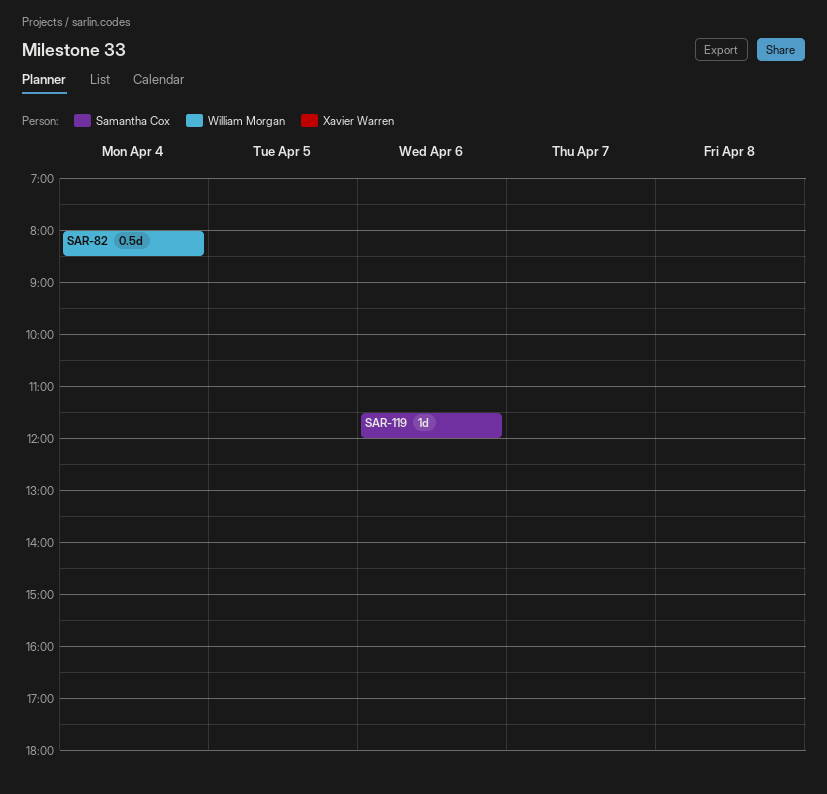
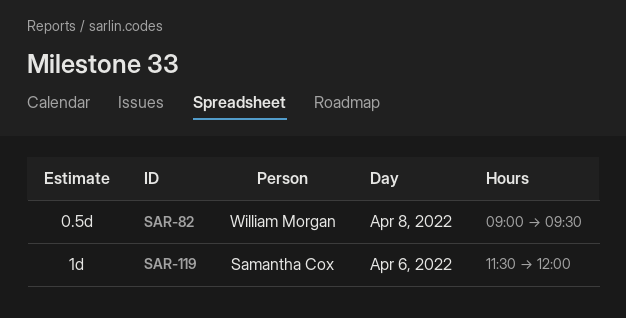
SAR-82, day: Apr 4 -> Apr 8
SAR-82, begins: 08:00 -> 09:00
SAR-82, ends: 08:30 -> 09:30

